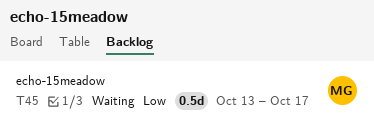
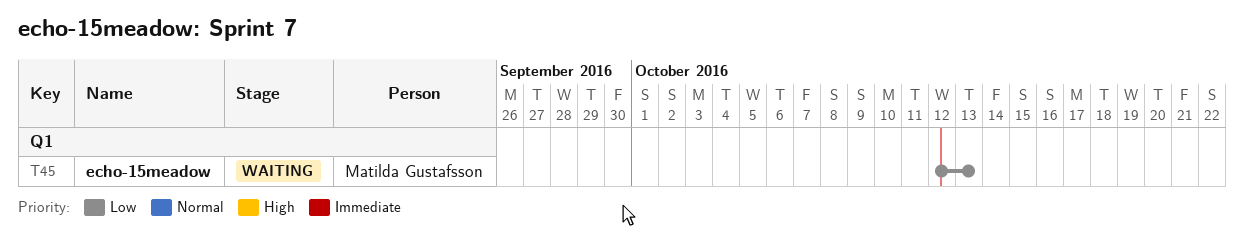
T45, start: Oct 13 -> Oct 12
T45, due: Oct 17 -> Oct 13

